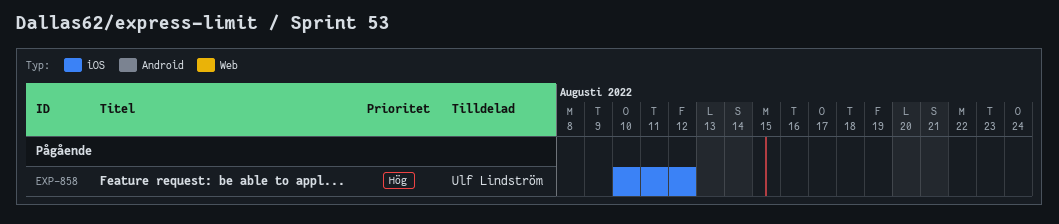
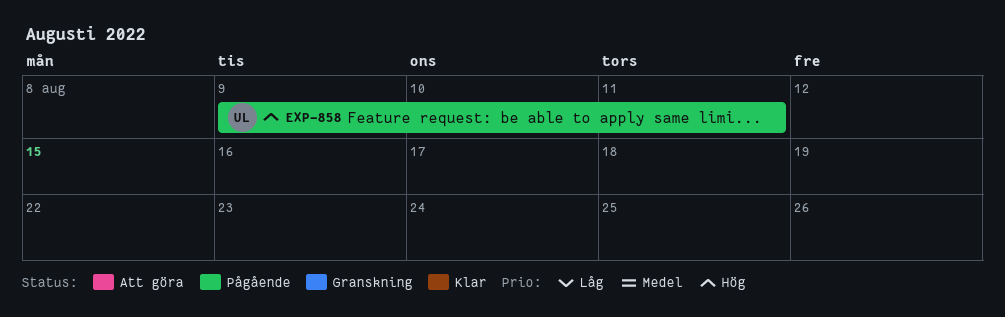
EXP-858, start: Aug 10 -> Aug 9
EXP-858, due: Aug 12 -> Aug 11

